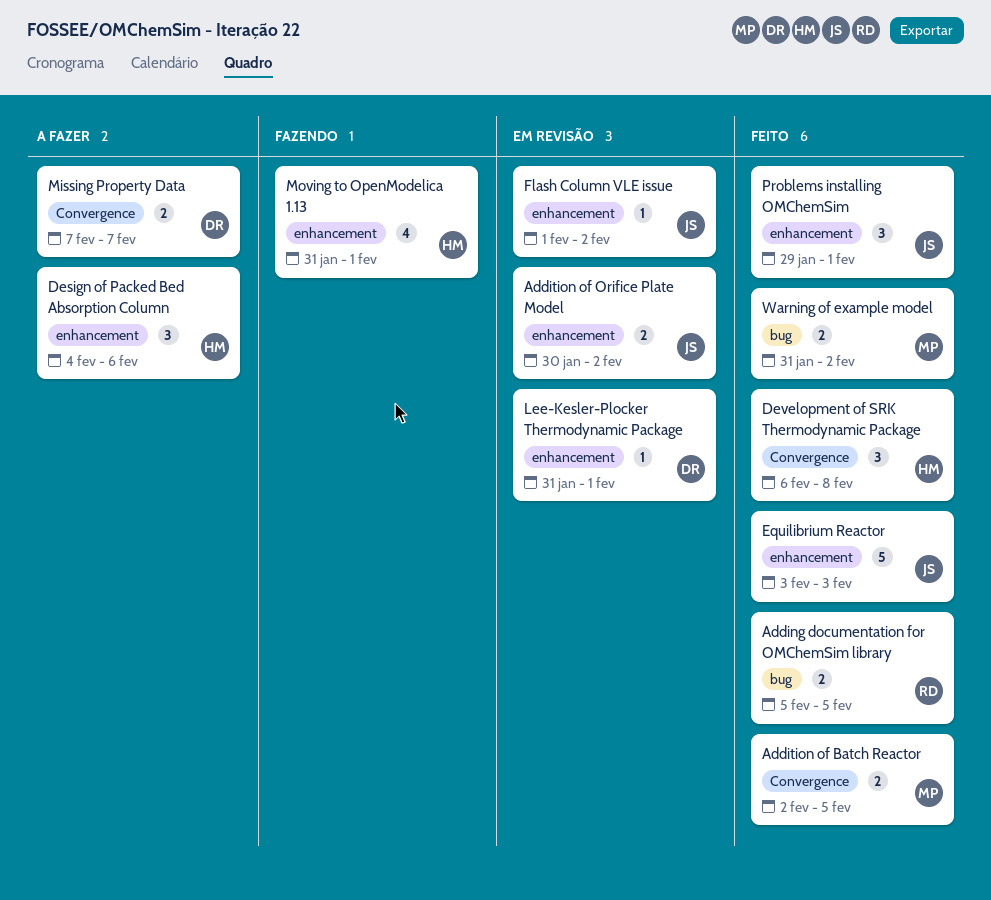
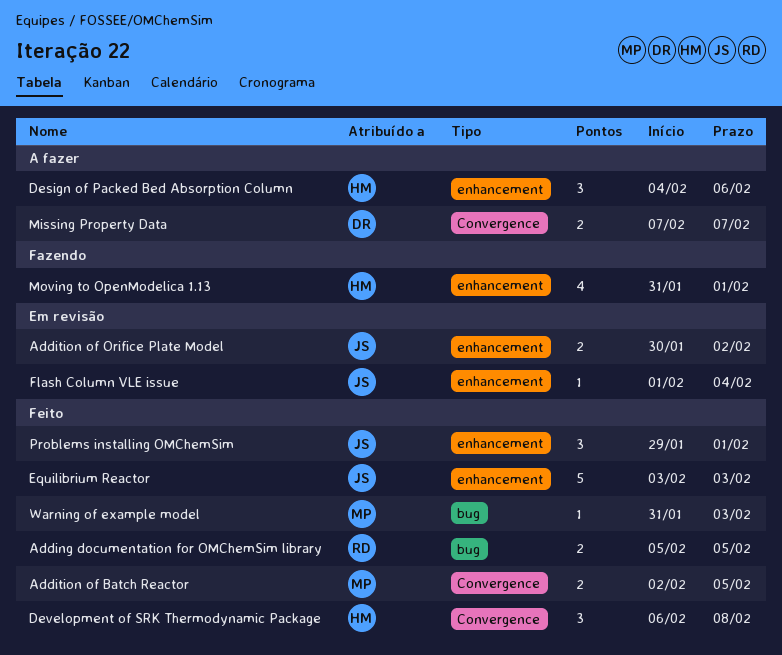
Flash Column VLE issue, due: Feb 2 -> Feb 4
Lee-Kesler-Plocker Thermodynamic Package: present -> none
Warning of example model, estimate: 2 -> 1
Warning of example model, due: Feb 2 -> Feb 3

